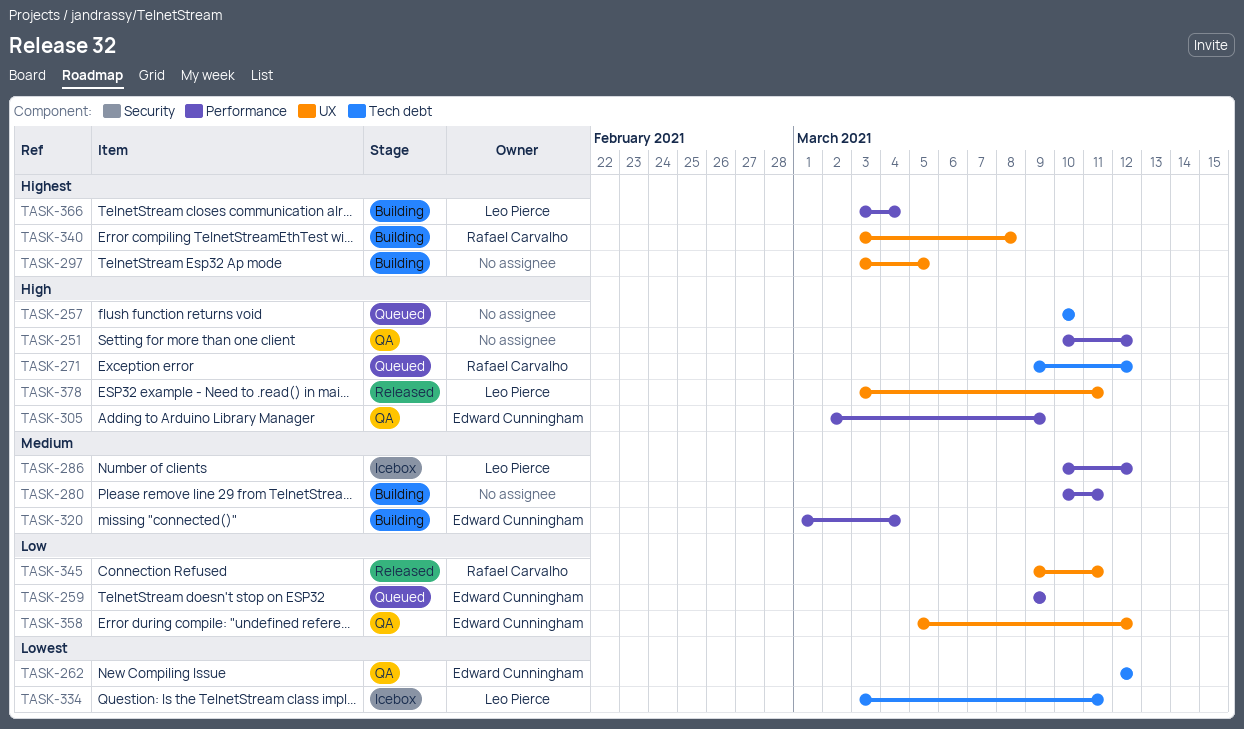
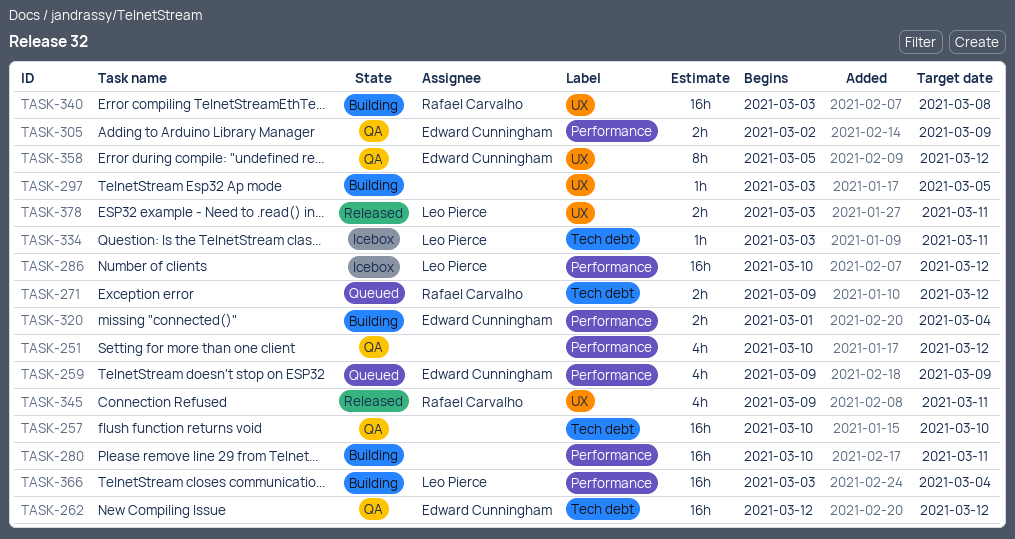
TASK-257, status: Queued -> QA

